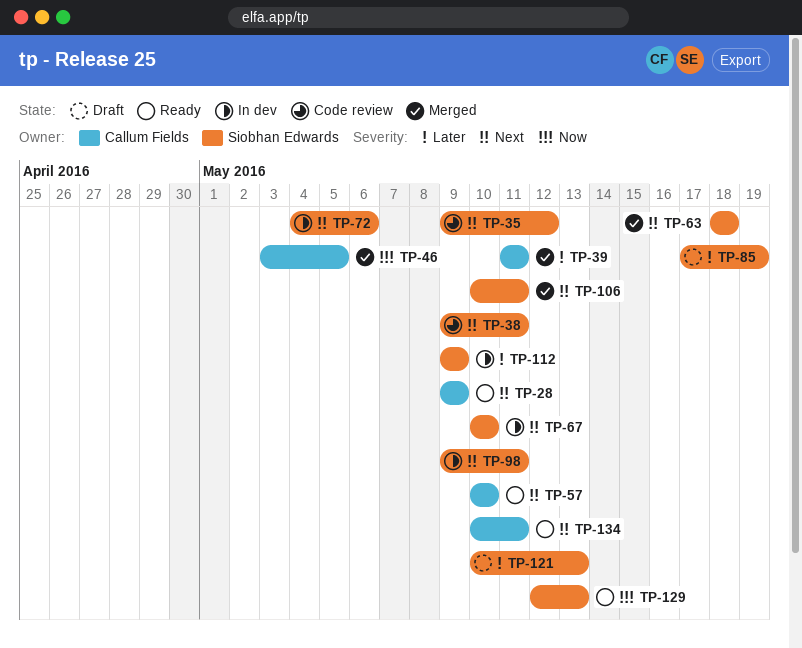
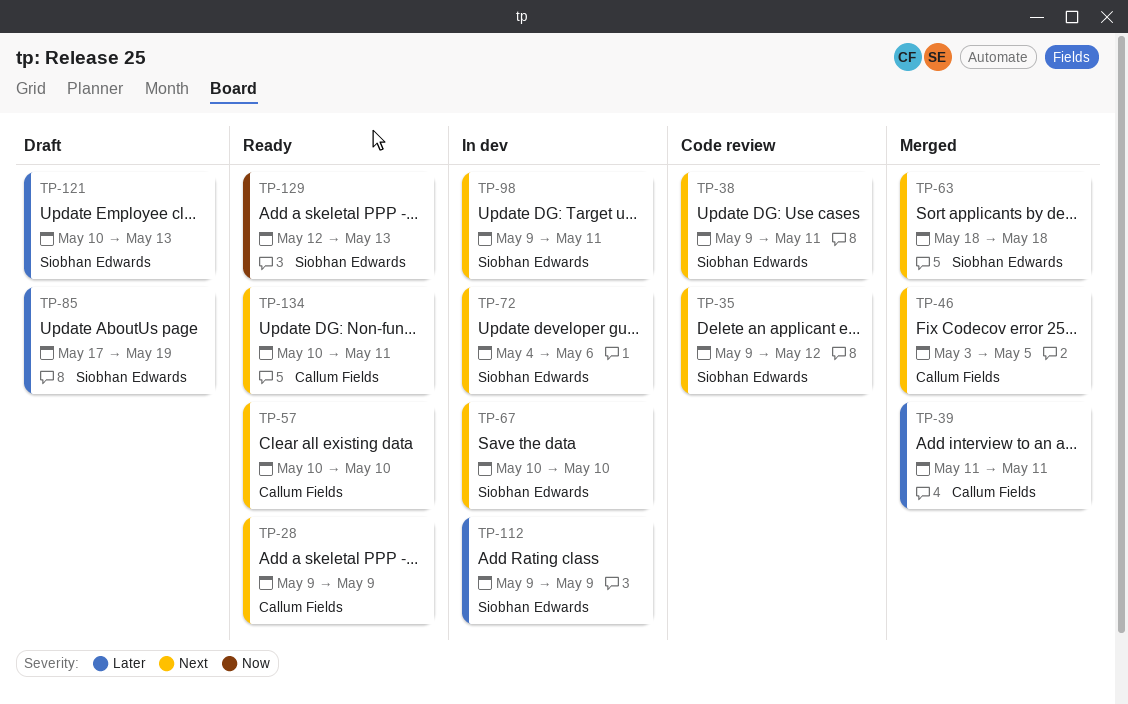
TP-46, priority: Now -> Next
TP-106: present -> none

